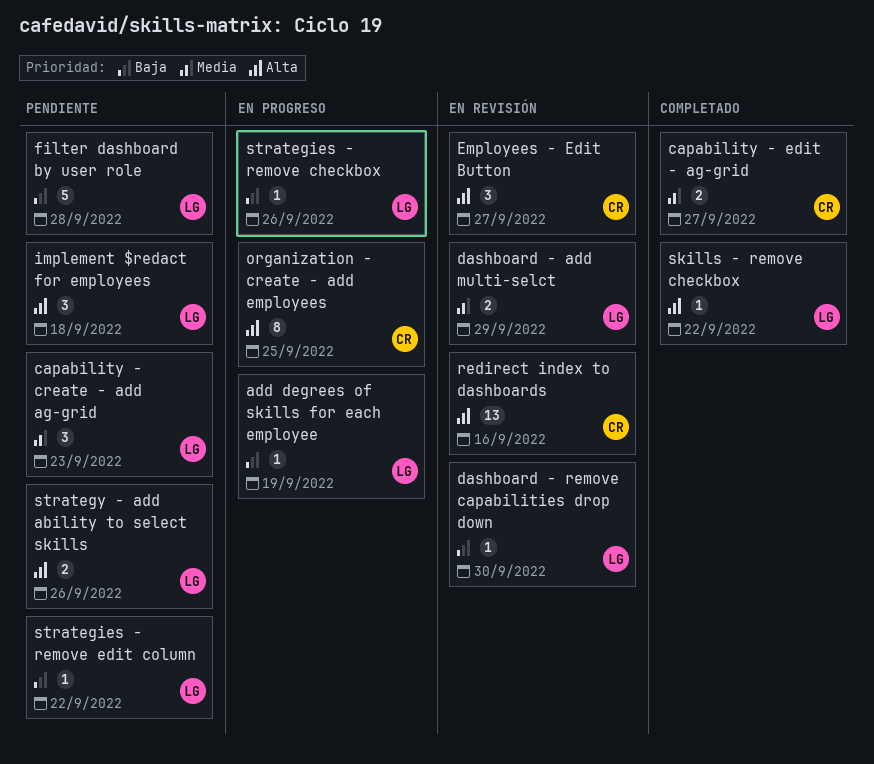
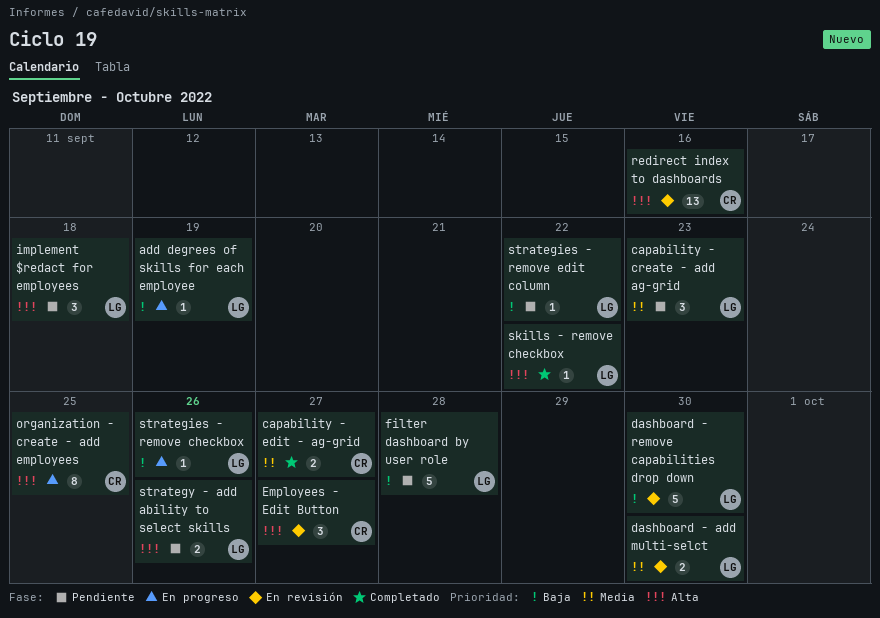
dashboard - add multi-selct, due: Sep 29 -> Sep 30
dashboard - remove capabilities drop down, estimate: 1 -> 5

